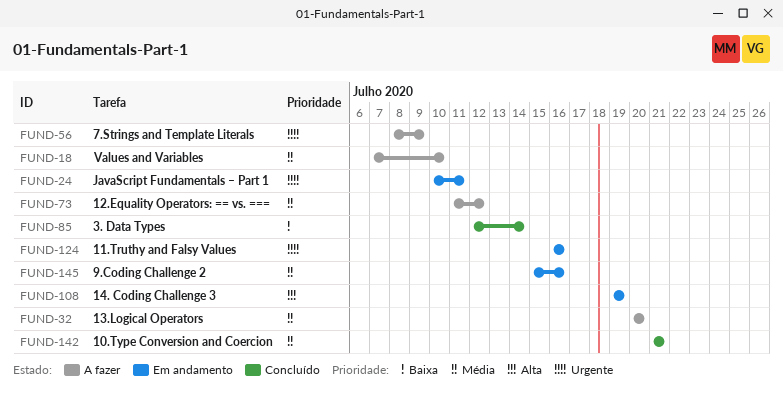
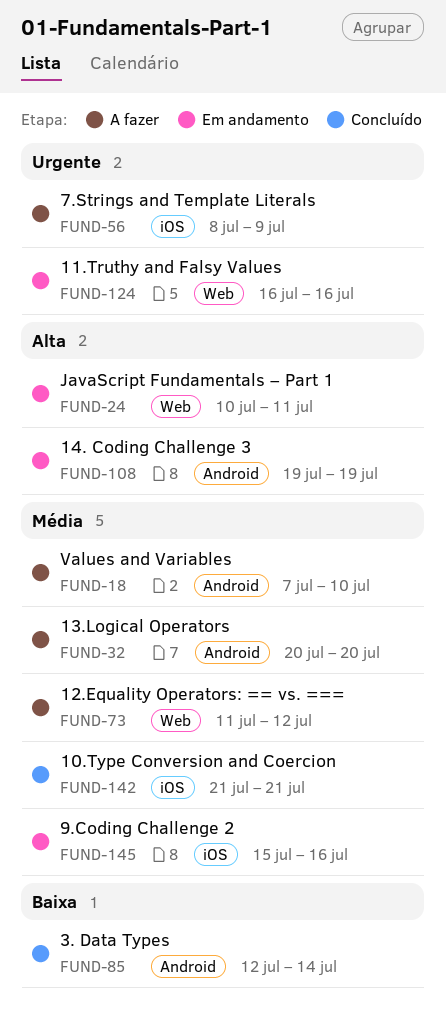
FUND-24, priority: Urgente -> Alta

